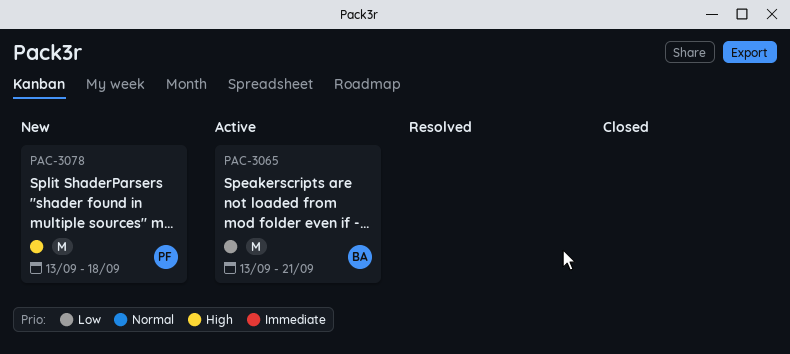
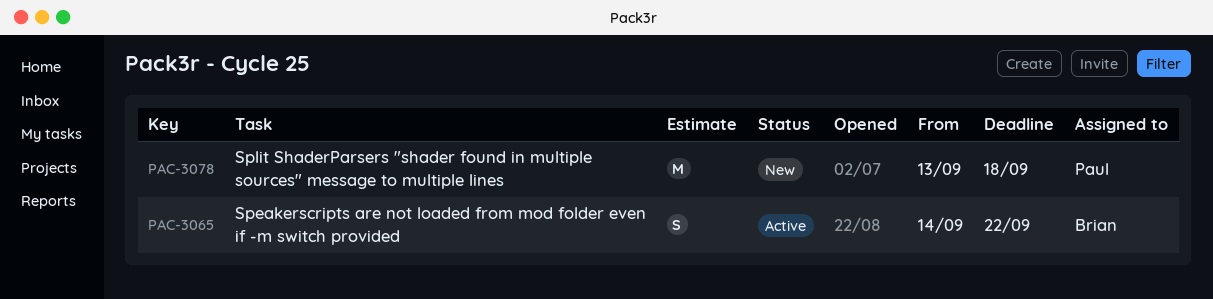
PAC-3065, estimate: M -> S
PAC-3065, start: Sep 13 -> Sep 14
PAC-3065, due: Sep 21 -> Sep 22

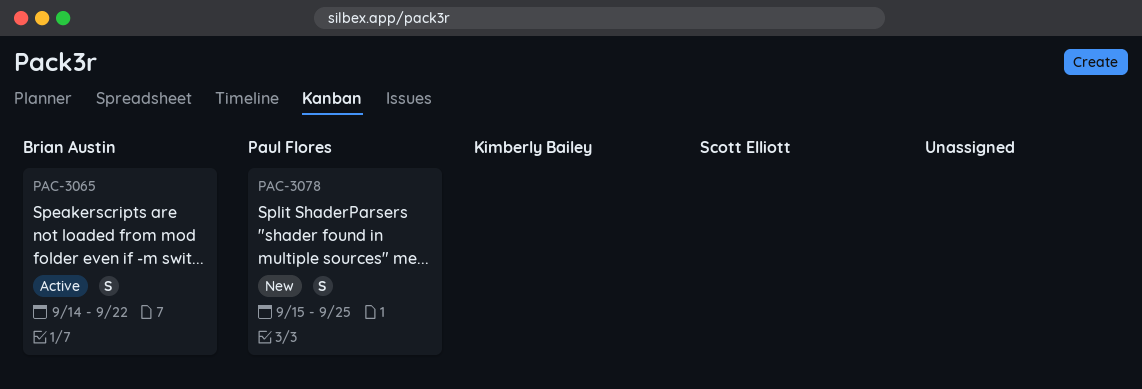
PAC-3078, estimate: M -> S
PAC-3078, start: Sep 13 -> Sep 15
PAC-3078, due: Sep 18 -> Sep 25

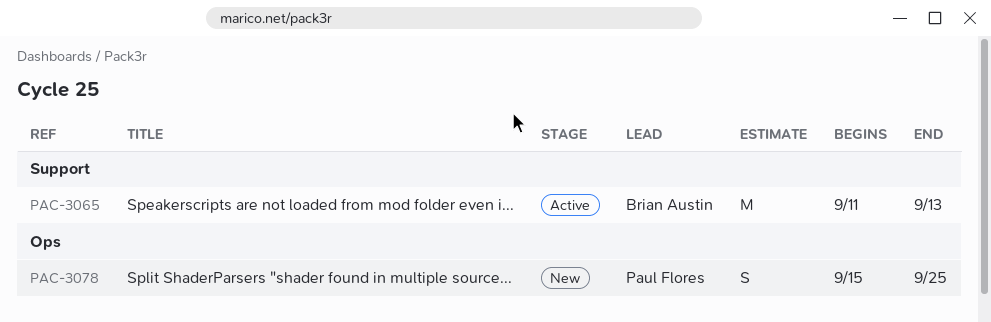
PAC-3065, estimate: S -> M
PAC-3065, start: Sep 14 -> Sep 11
PAC-3065, due: Sep 22 -> Sep 13

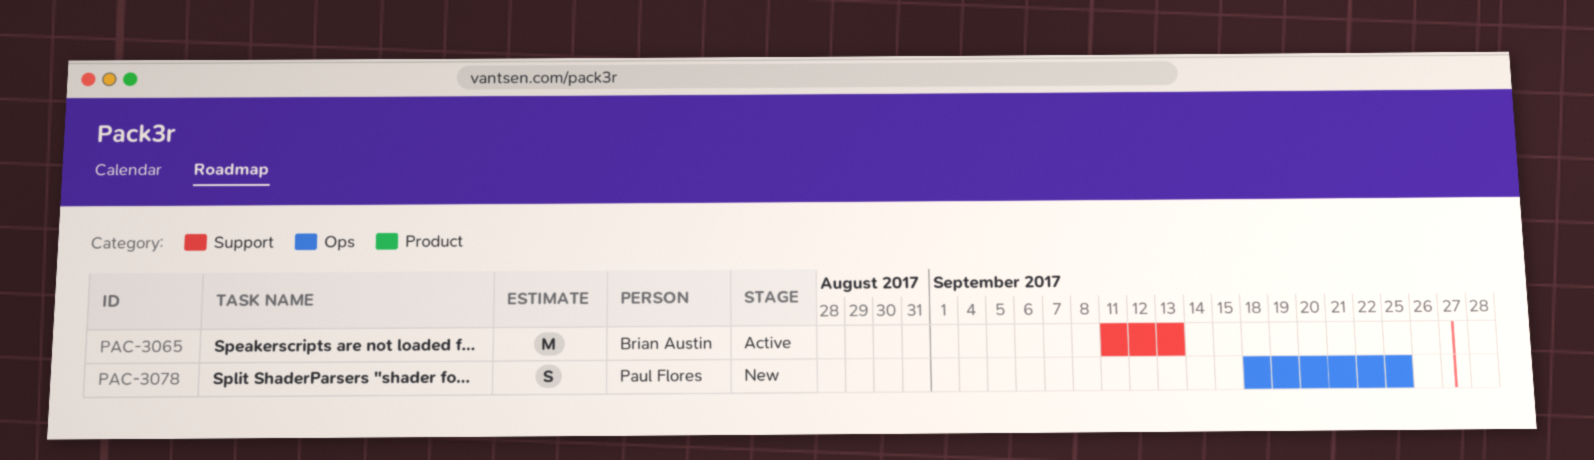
PAC-3078, start: Sep 15 -> Sep 18

